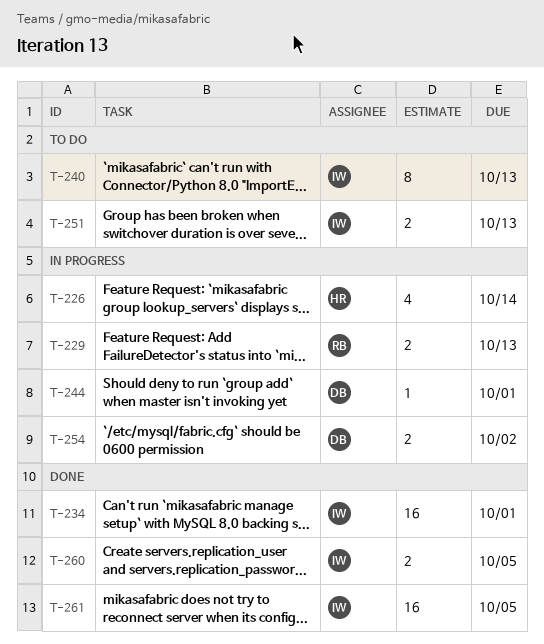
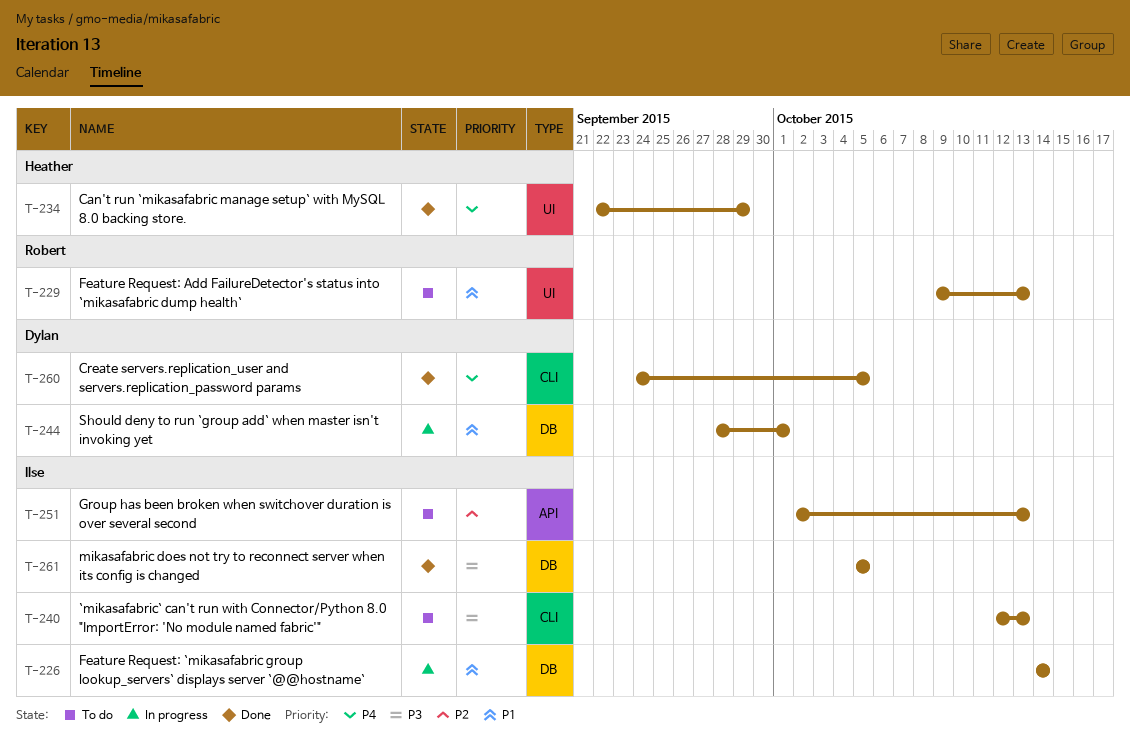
T-226, owner: Heather -> Ilse
T-229, status: In progress -> To do
T-234, owner: Ilse -> Heather
T-234, due: Oct 1 -> Sep 29
T-254: present -> none
T-260, owner: Ilse -> Dylan

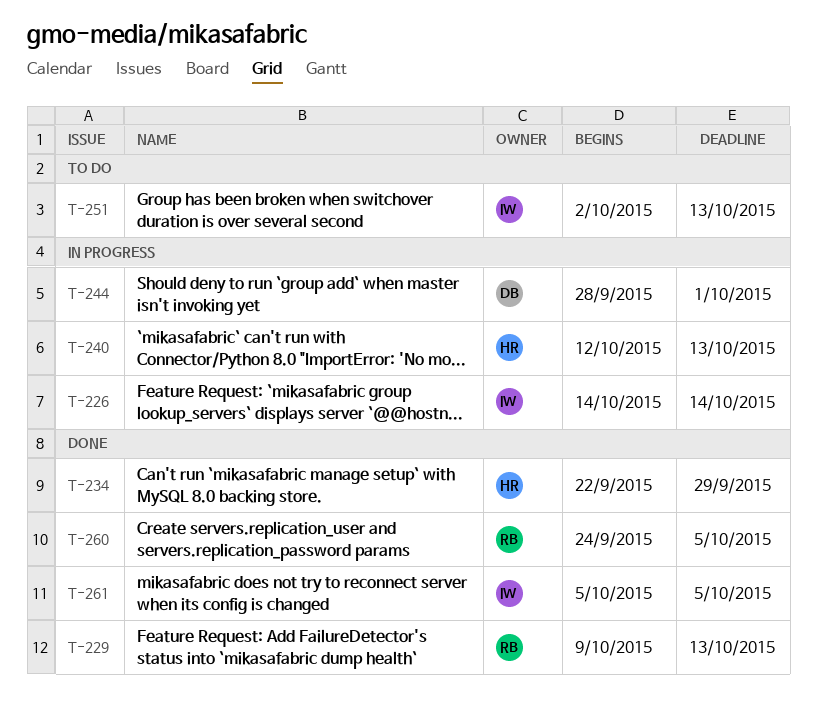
T-229, status: To do -> Done
T-240, status: To do -> In progress
T-240, owner: Ilse -> Heather
T-260, owner: Dylan -> Robert

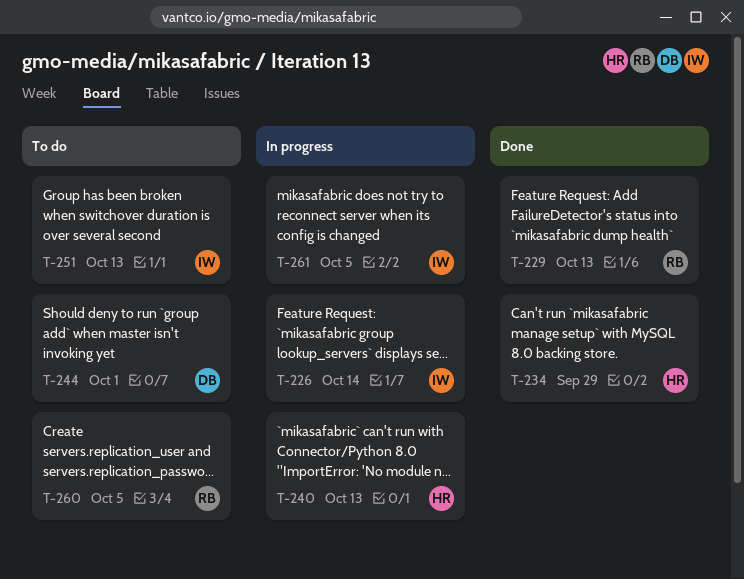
T-244, status: In progress -> To do
T-260, status: Done -> To do
T-261, status: Done -> In progress

